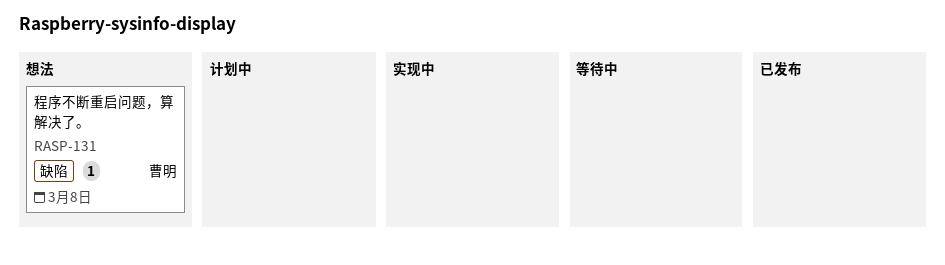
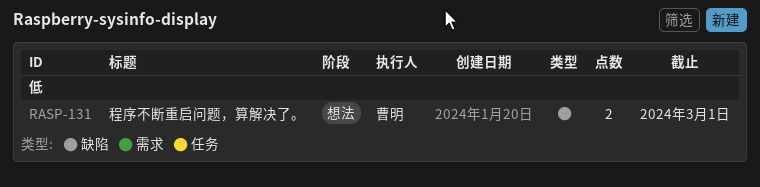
RASP-131, estimate: 1 -> 2
RASP-131, due: Mar 8 -> Mar 1

